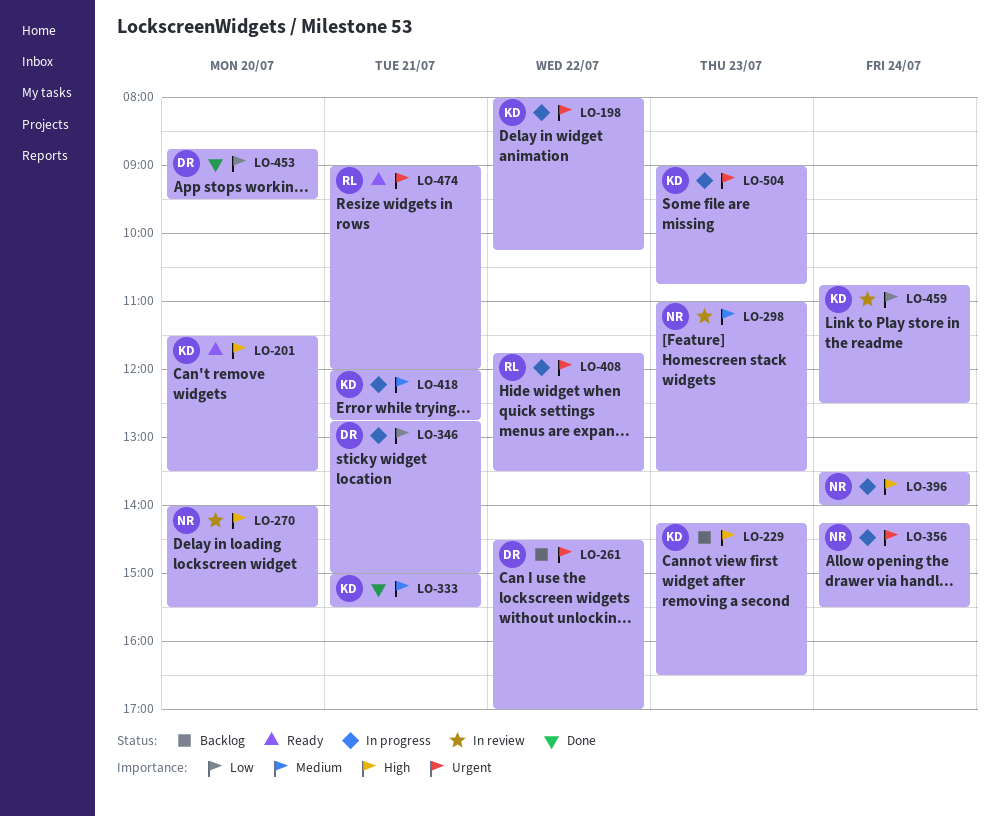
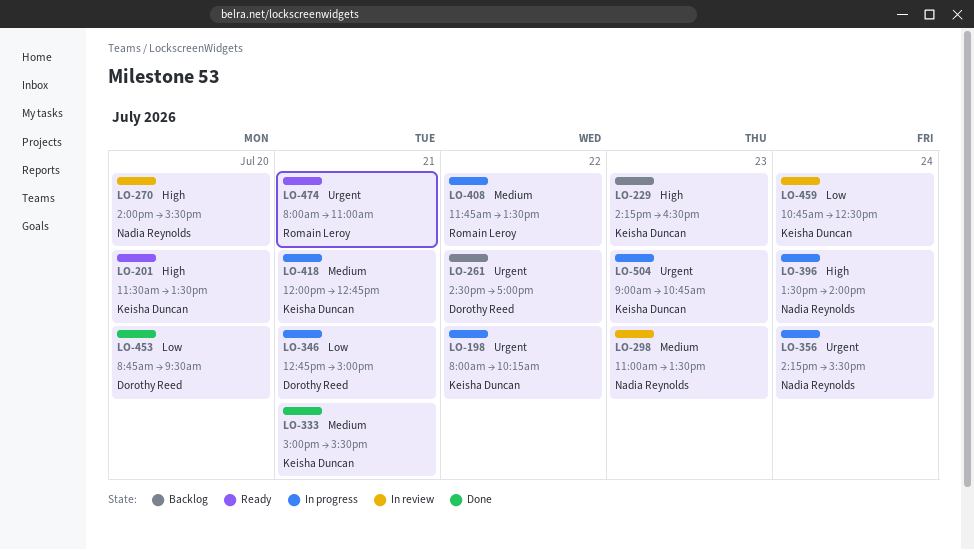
LO-408, priority: Urgent -> Medium
LO-474, begins: 09:00 -> 08:00
LO-474, ends: 12:00 -> 11:00

